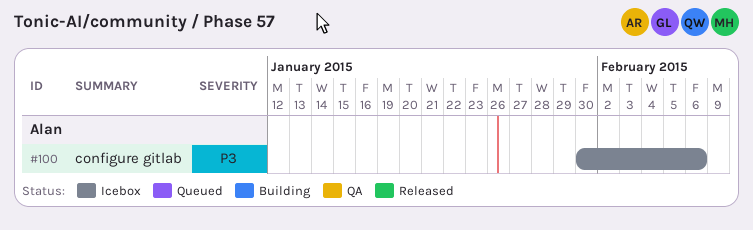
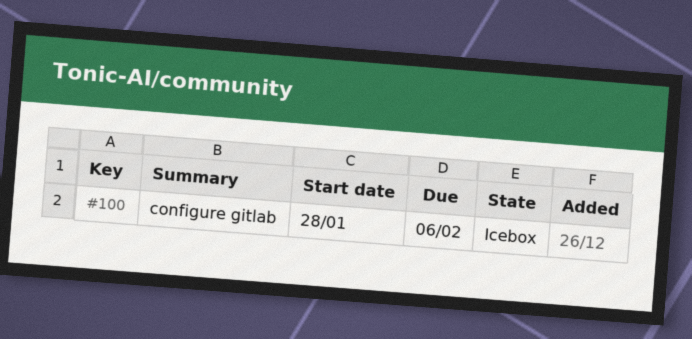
#100, start: Jan 30 -> Jan 28

